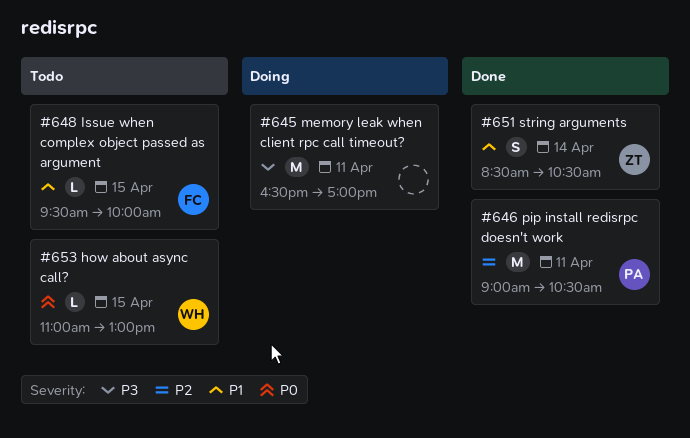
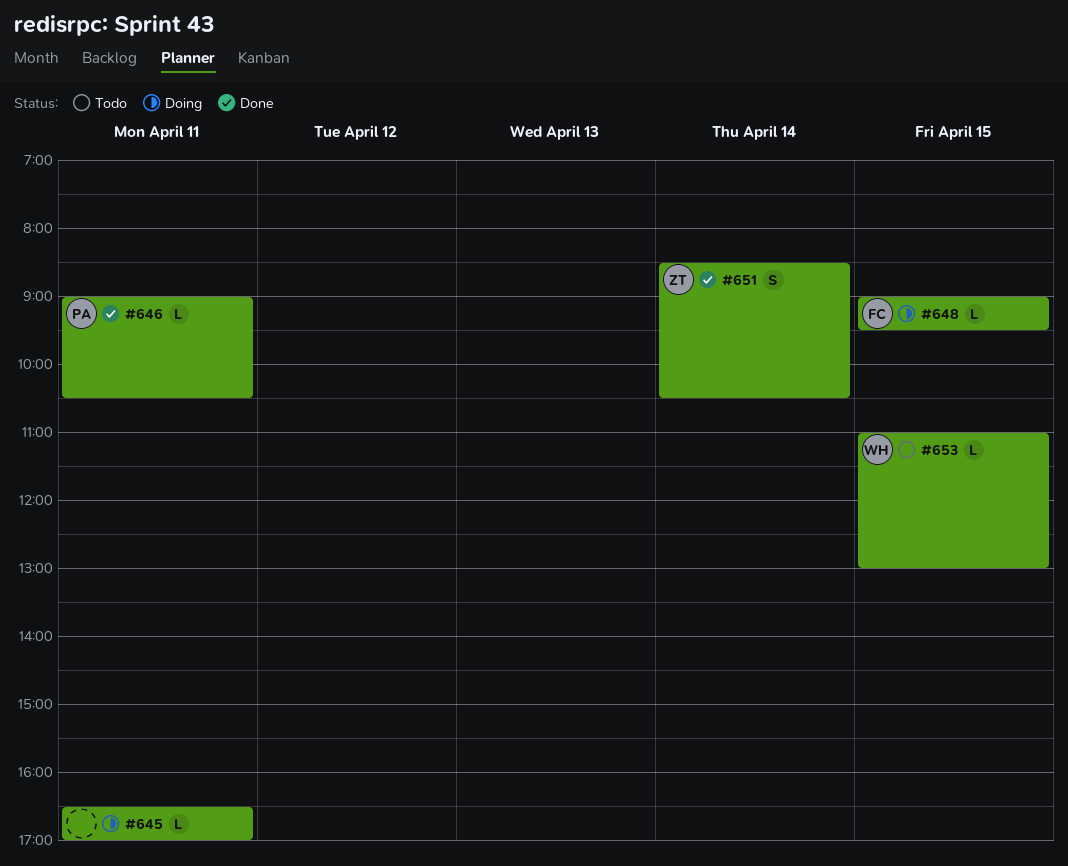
#645, estimate: M -> L
#646, estimate: M -> L
#648, status: Todo -> Doing
#648, begins: 09:30 -> 09:00
#648, ends: 10:00 -> 09:30

